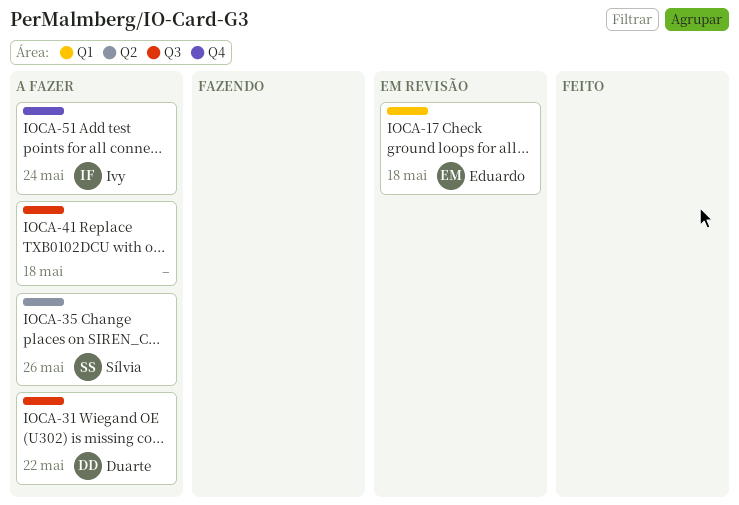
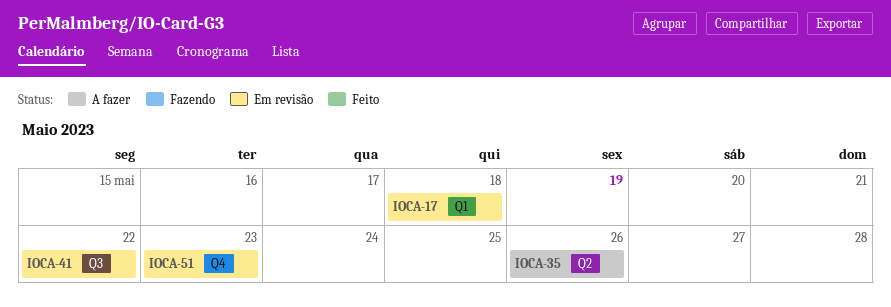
IOCA-31: present -> none
IOCA-41, status: A fazer -> Em revisão
IOCA-41, due: May 18 -> May 22
IOCA-51, status: A fazer -> Em revisão
IOCA-51, due: May 24 -> May 23

